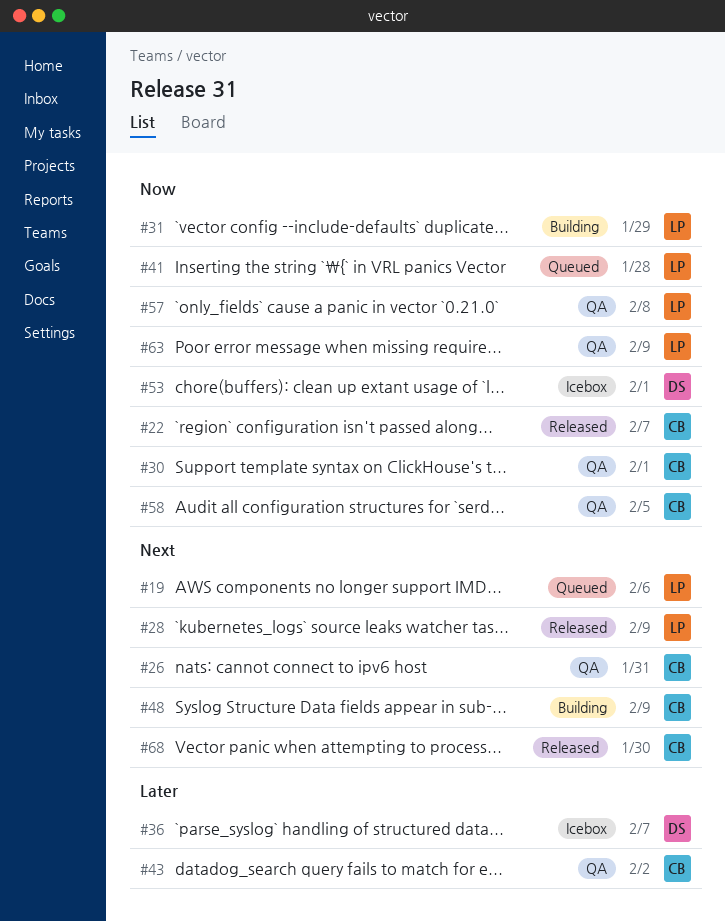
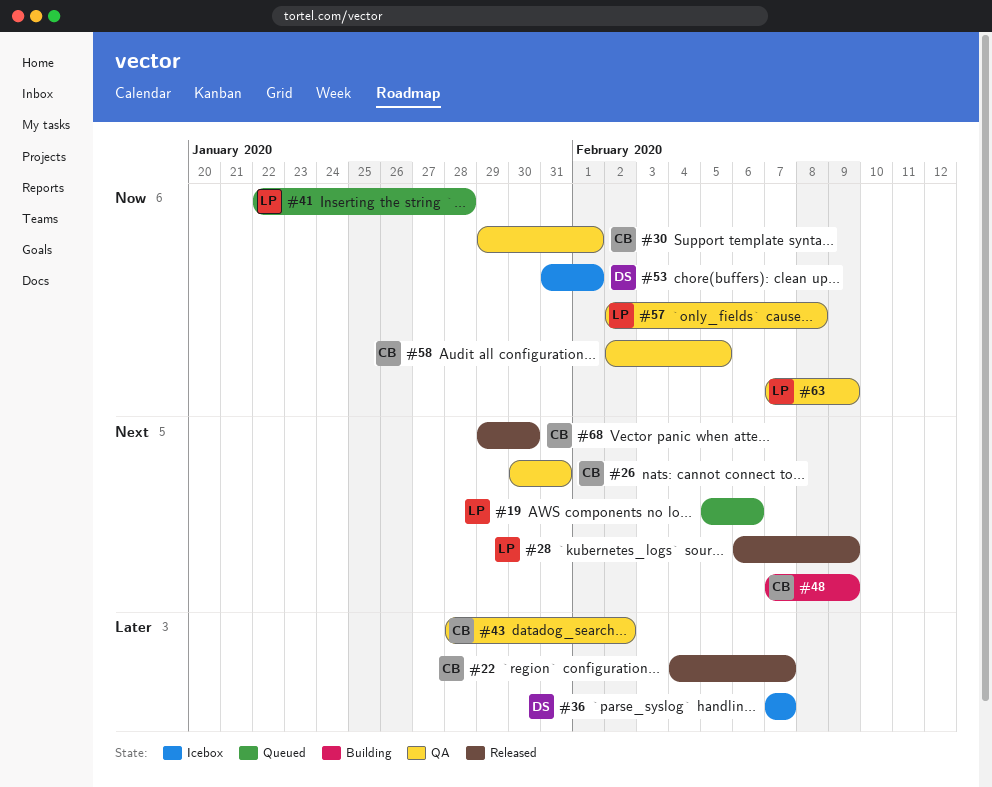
#22, priority: Now -> Later
#31: present -> none

